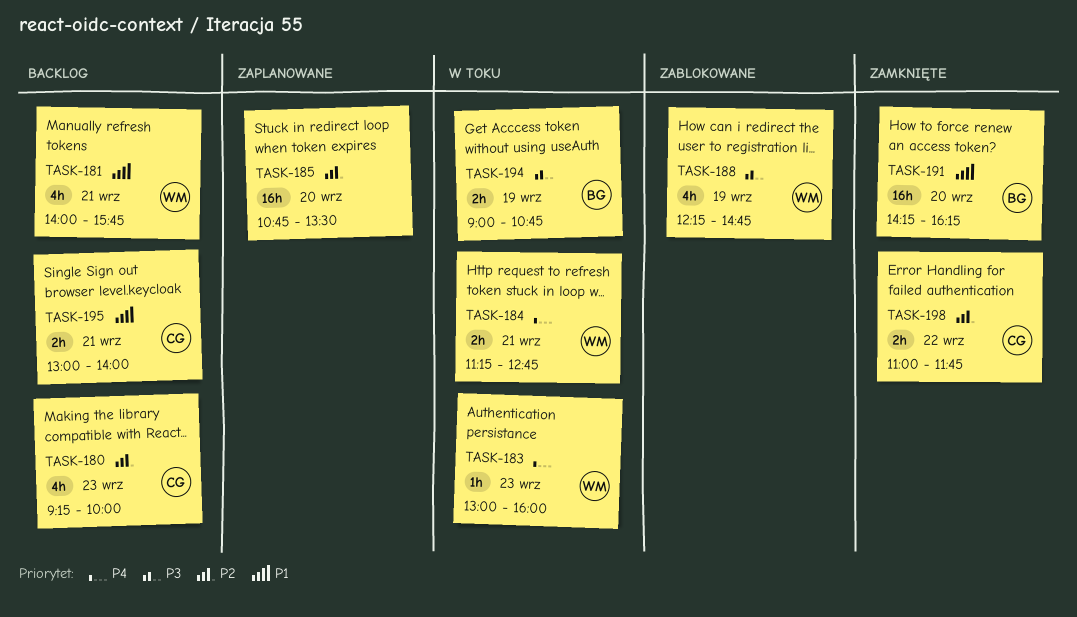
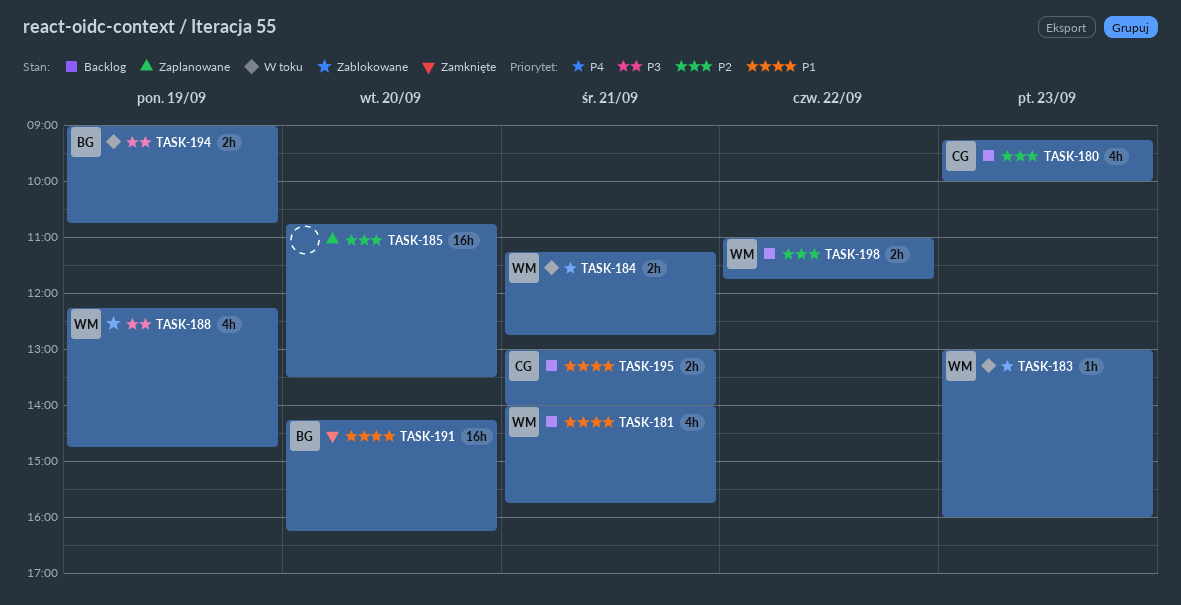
TASK-198, status: Zamknięte -> Backlog
TASK-198, owner: CG -> WM

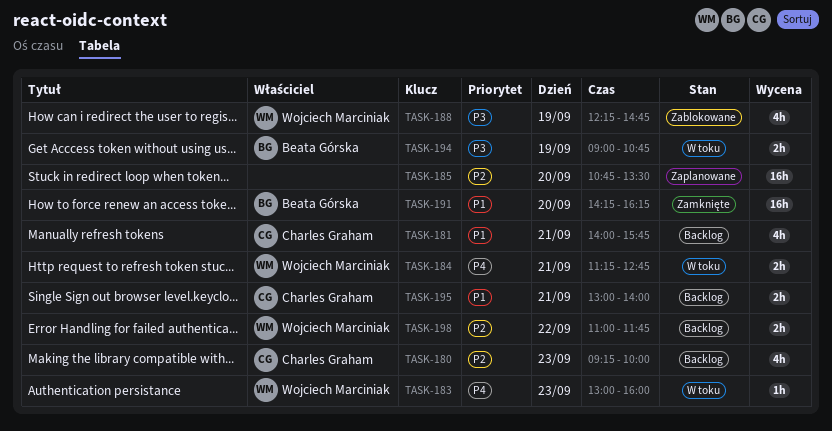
TASK-181, owner: Wojciech Marciniak -> Charles Graham

